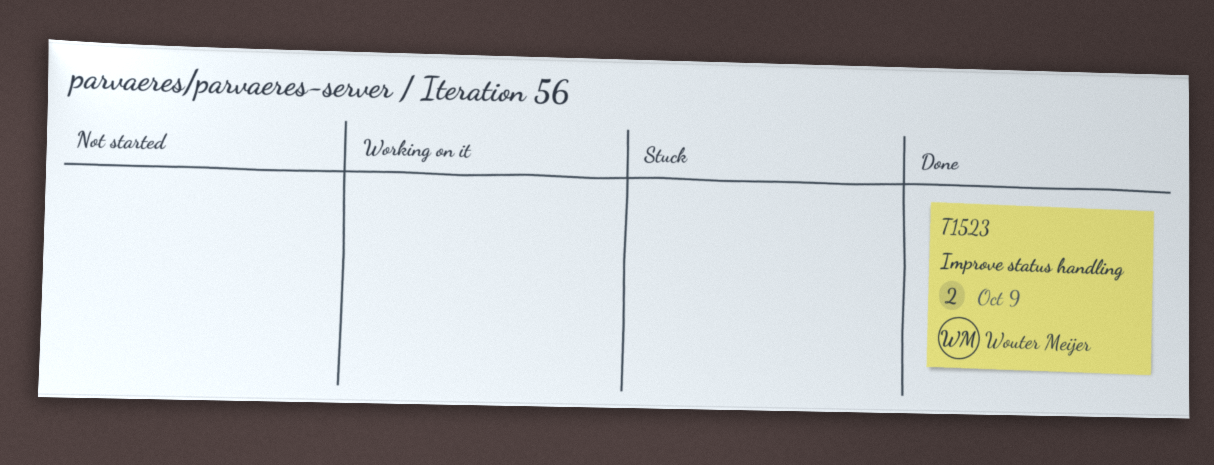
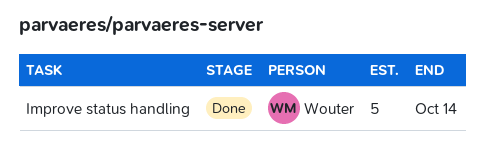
Improve status handling, estimate: 2 -> 5
Improve status handling, due: Oct 9 -> Oct 14

